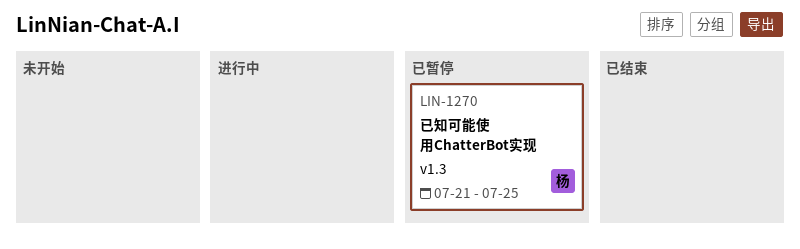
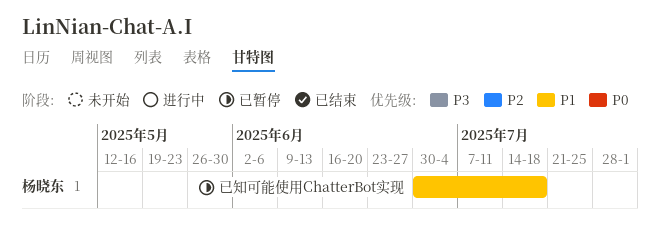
已知可能使用ChatterBot实现, start: Jul 21 -> Jun 30
已知可能使用ChatterBot实现, due: Jul 25 -> Jul 18

